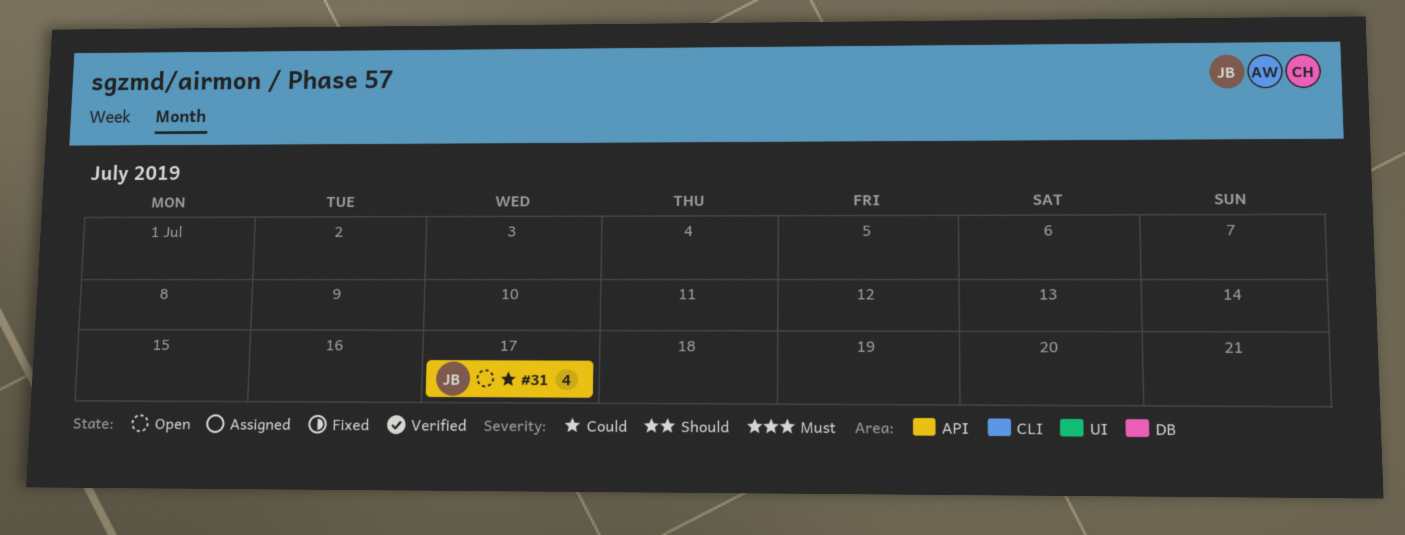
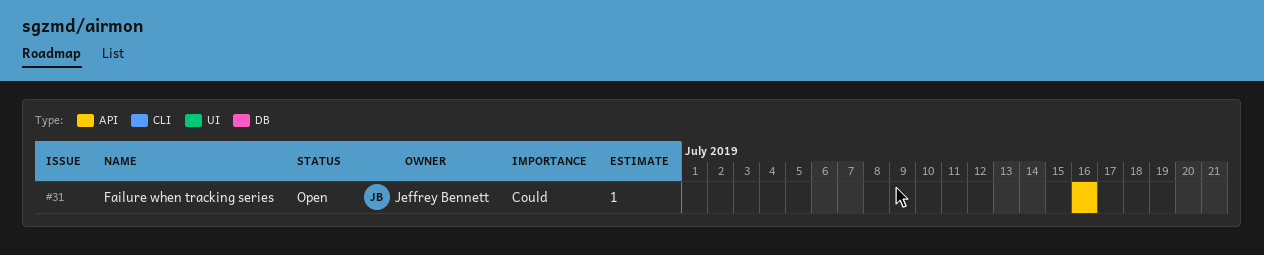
#31, estimate: 4 -> 1
#31, start: Jul 17 -> Jul 16
#31, due: Jul 17 -> Jul 16

